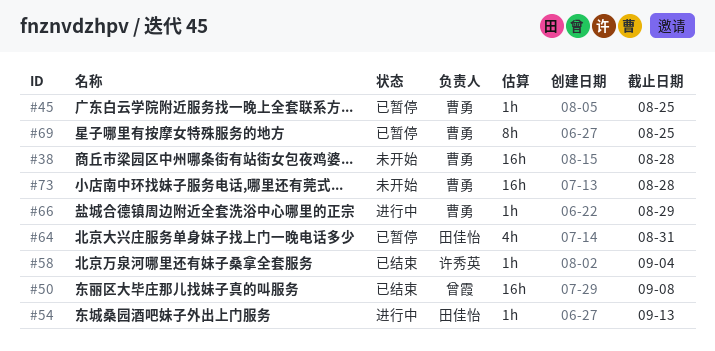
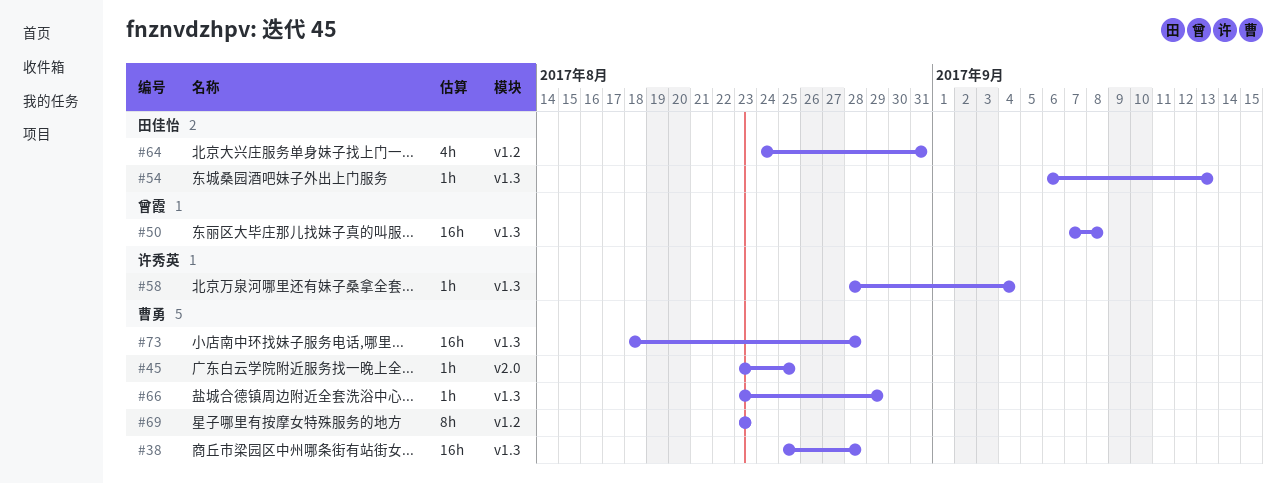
#69, due: Aug 25 -> Aug 23

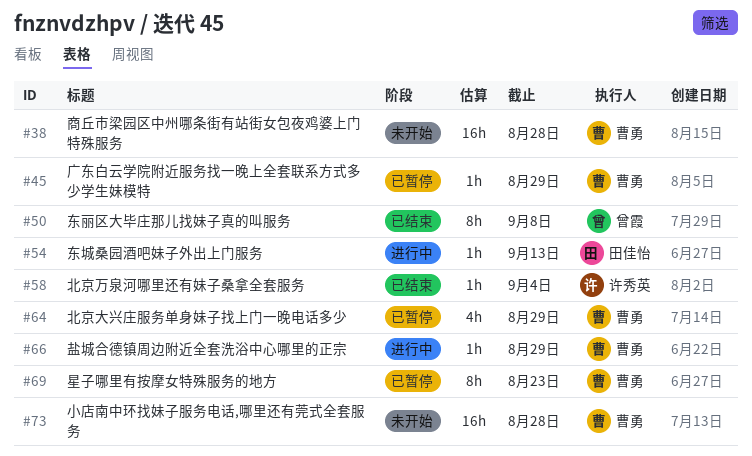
#45, due: Aug 25 -> Aug 29
#50, estimate: 16h -> 8h
#64, owner: 田佳怡 -> 曹勇
#64, due: Aug 31 -> Aug 29

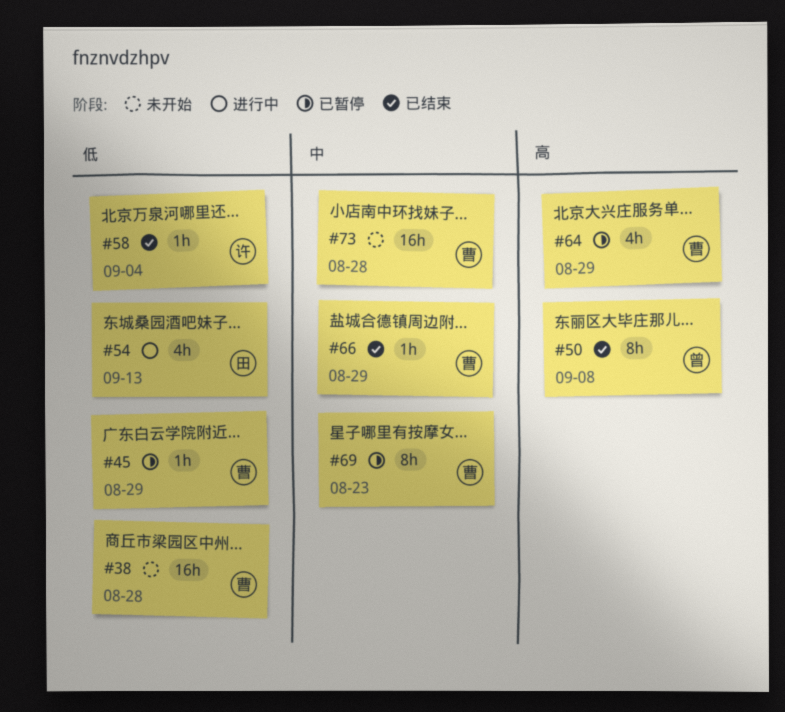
#54, estimate: 1h -> 4h
#66, status: 进行中 -> 已结束

